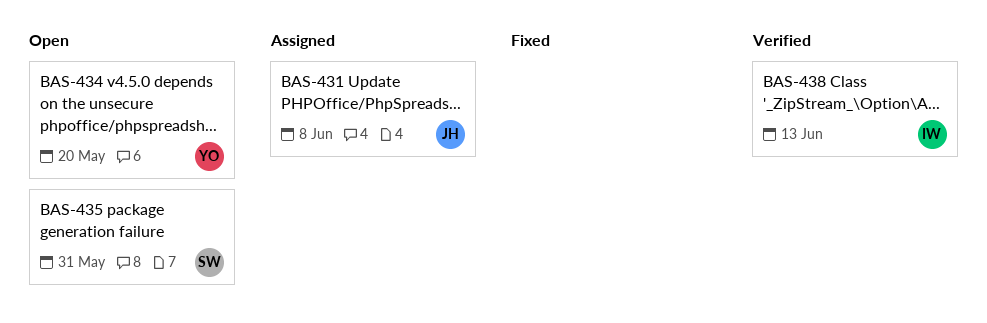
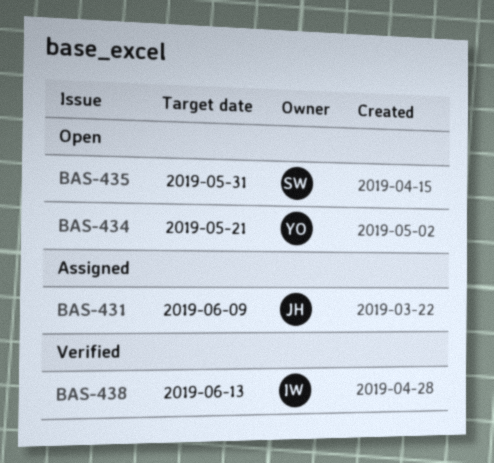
BAS-431, due: Jun 8 -> Jun 9
BAS-434, due: May 20 -> May 21

